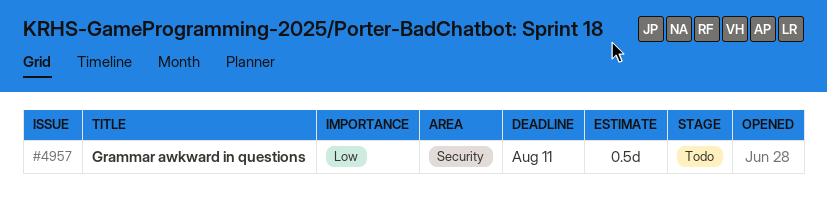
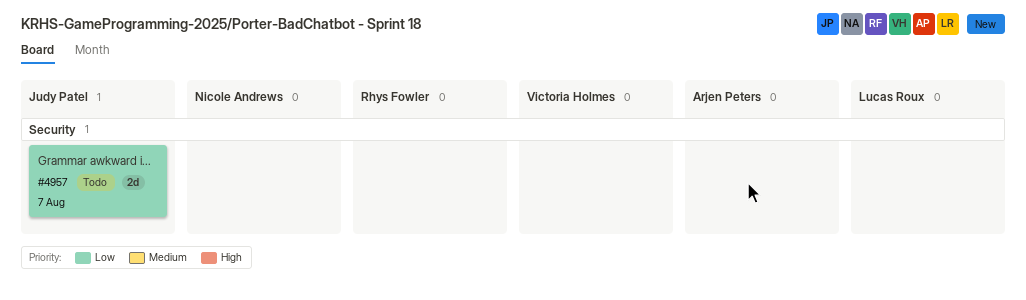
#4957, estimate: 0.5d -> 2d
#4957, due: Aug 11 -> Aug 7

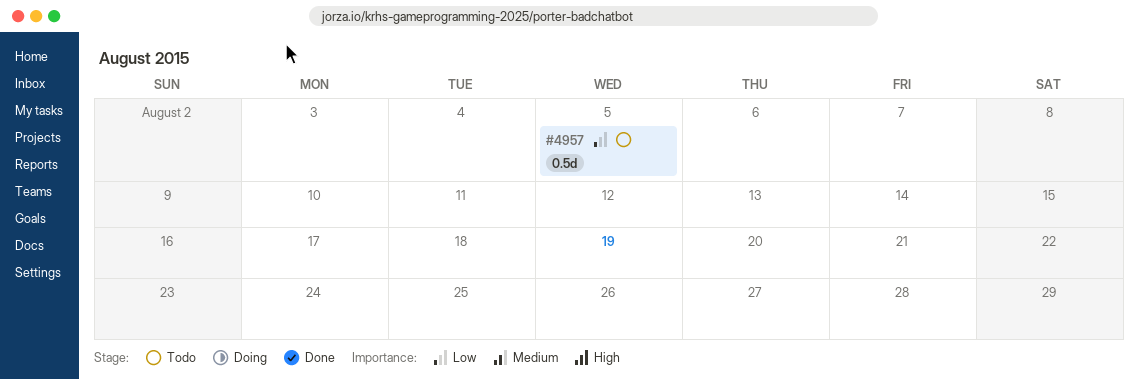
#4957, estimate: 2d -> 0.5d
#4957, due: Aug 7 -> Aug 5

